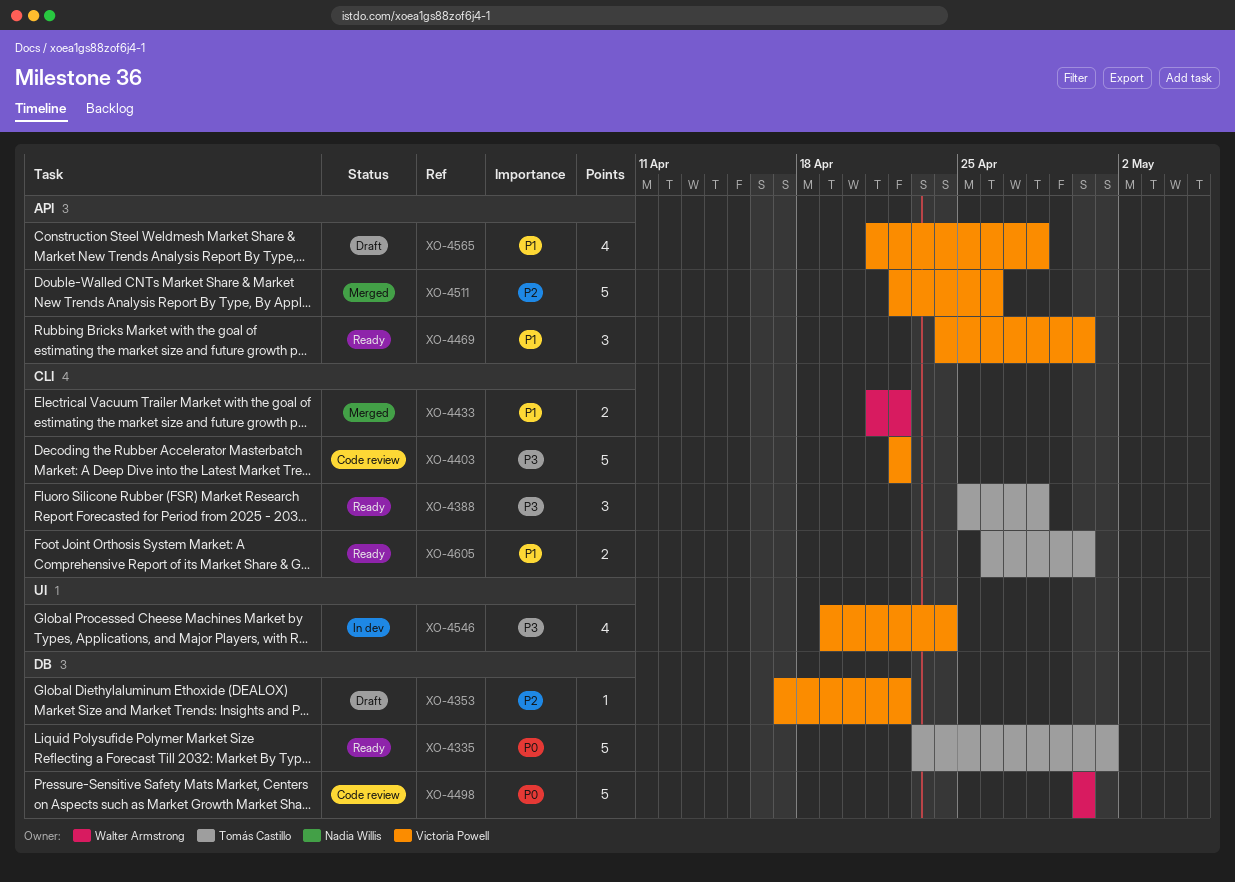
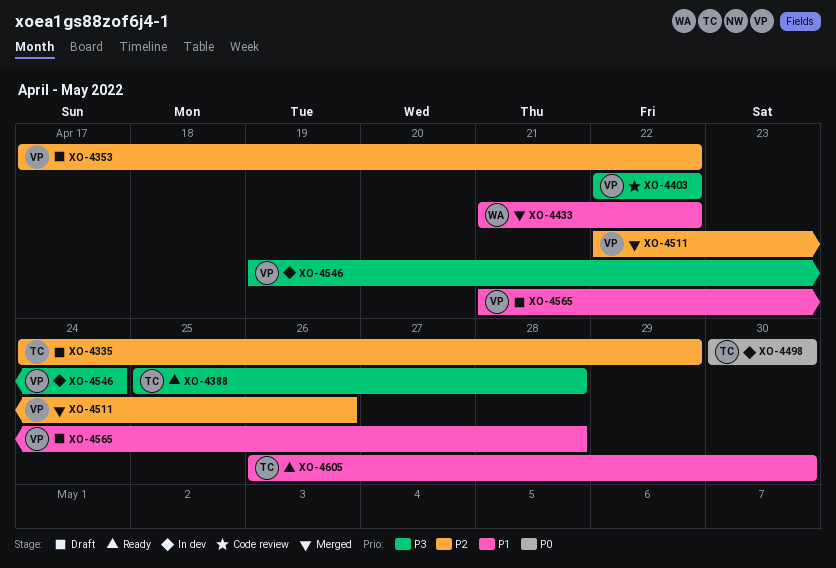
XO-4335, status: Ready -> Draft
XO-4335, priority: P0 -> P2
XO-4335, start: Apr 23 -> Apr 24
XO-4335, due: May 1 -> Apr 29
XO-4469: present -> none
XO-4498, status: Code review -> In dev
XO-4498, owner: Walter Armstrong -> Tomás Castillo

